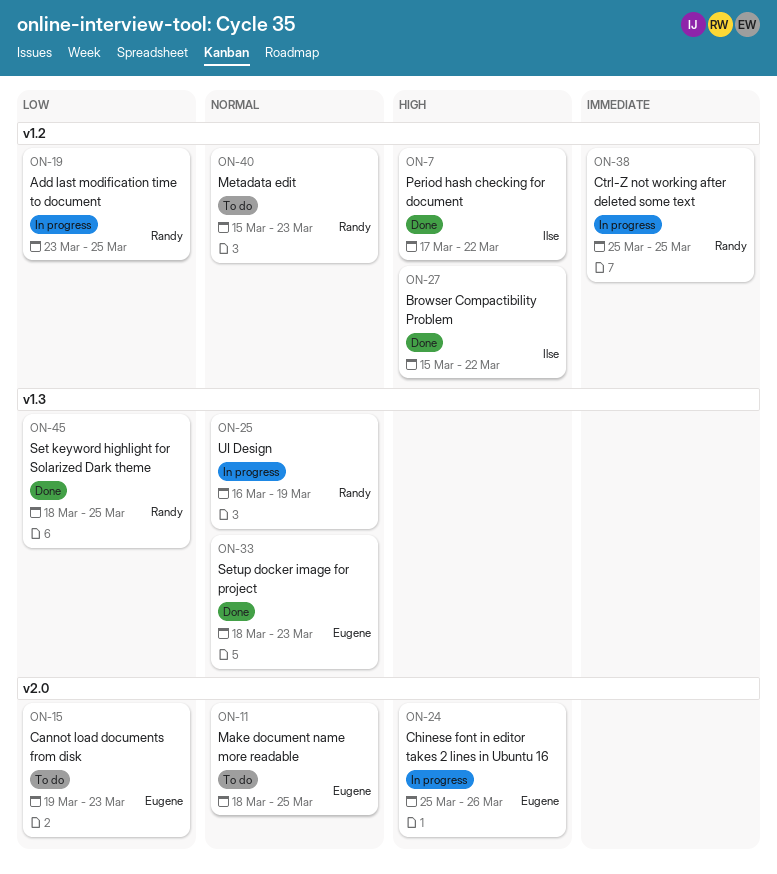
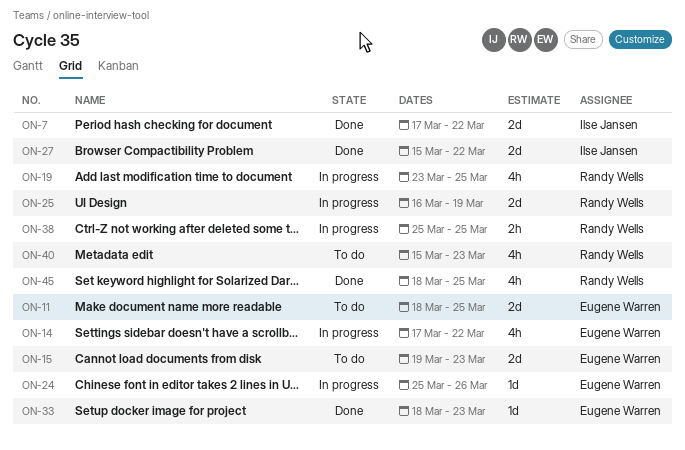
ON-14: none -> present

